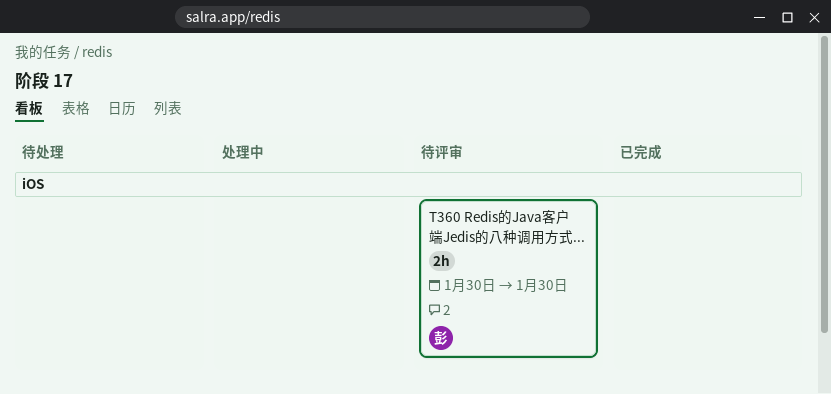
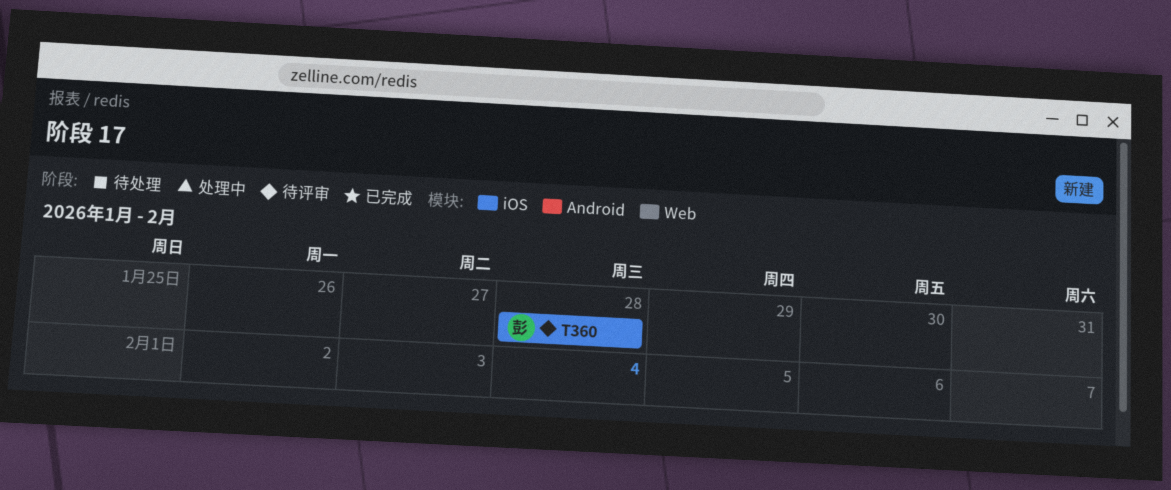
T360, start: Jan 30 -> Jan 28
T360, due: Jan 30 -> Jan 28

